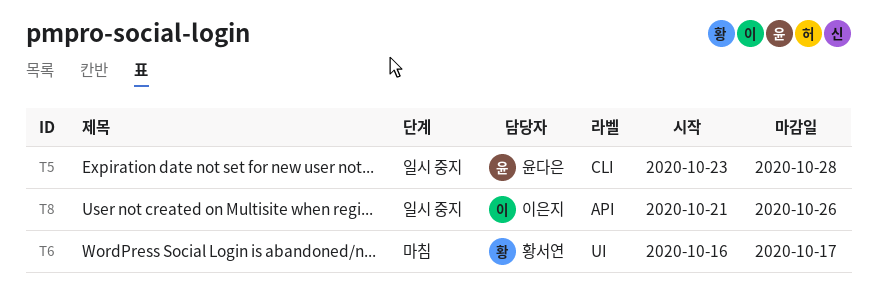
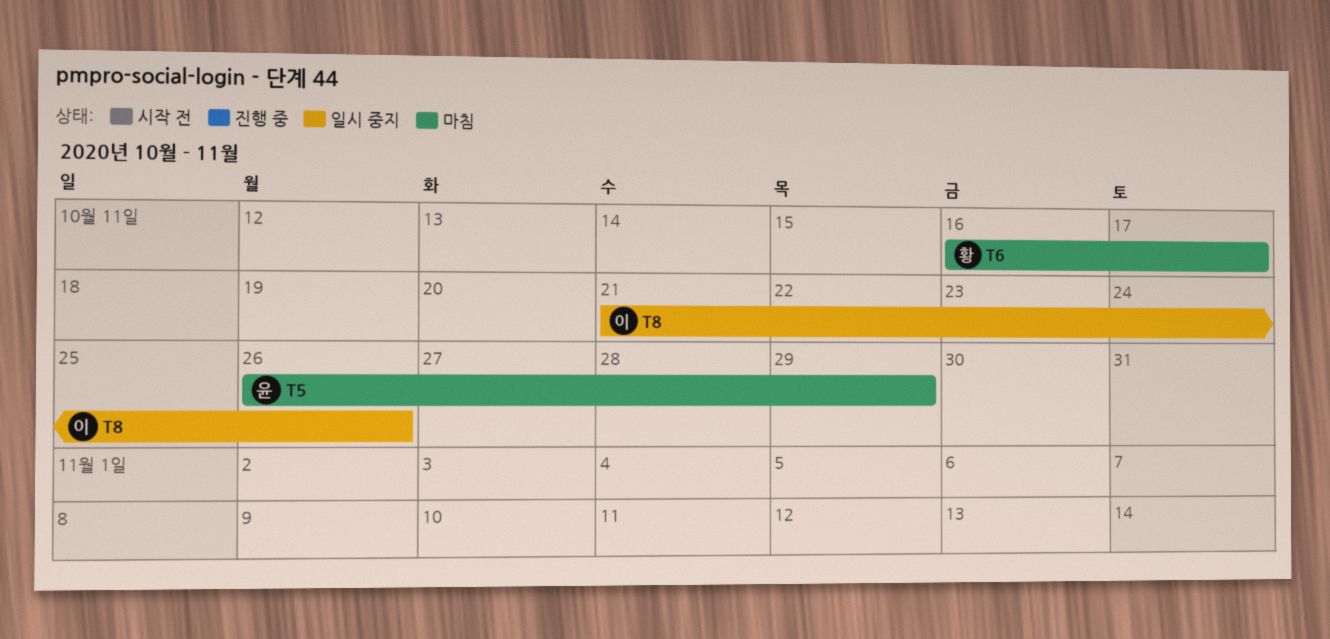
T5, status: 일시 중지 -> 마침
T5, start: Oct 23 -> Oct 26
T5, due: Oct 28 -> Oct 29

